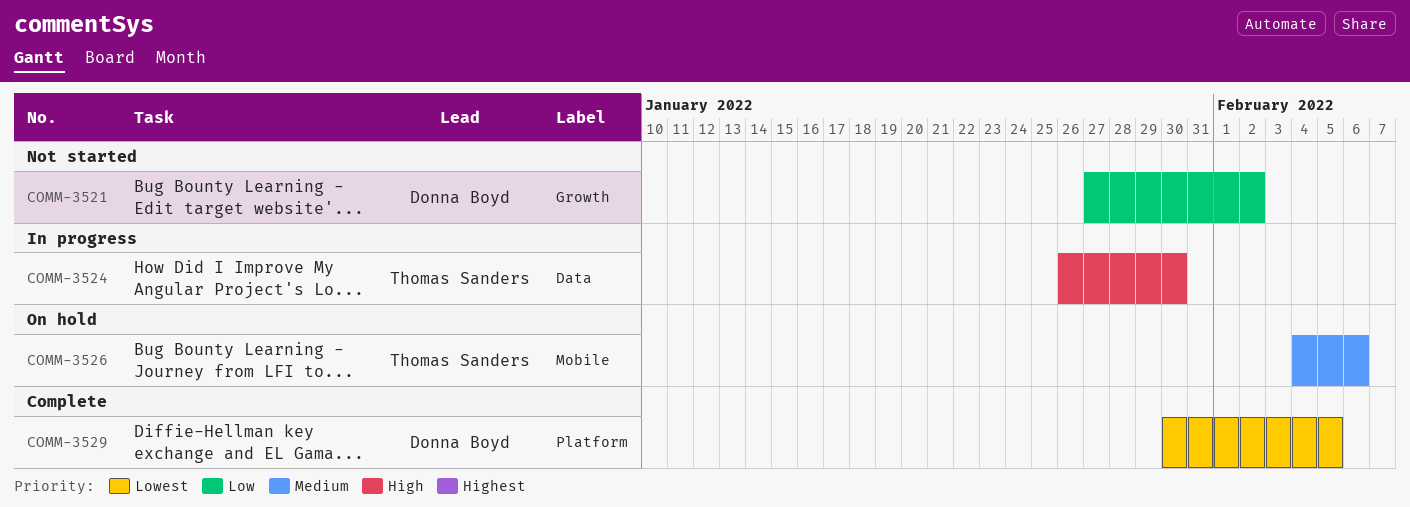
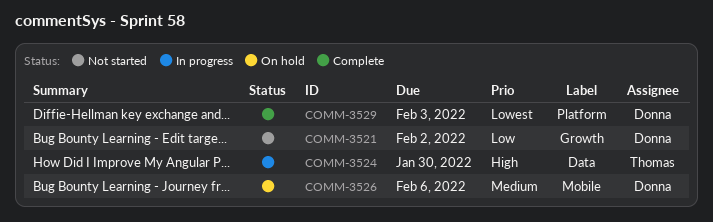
COMM-3526, owner: Thomas Sanders -> Donna Boyd
COMM-3529, due: Feb 5 -> Feb 3

